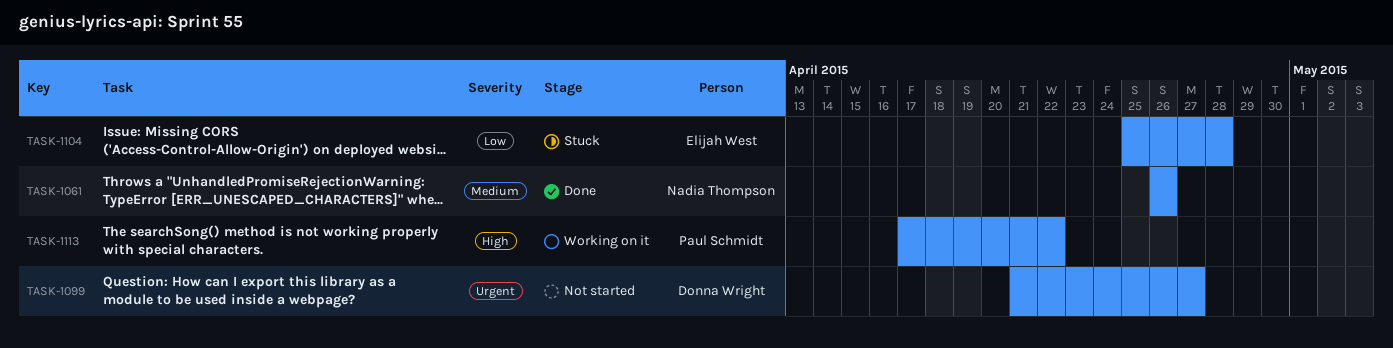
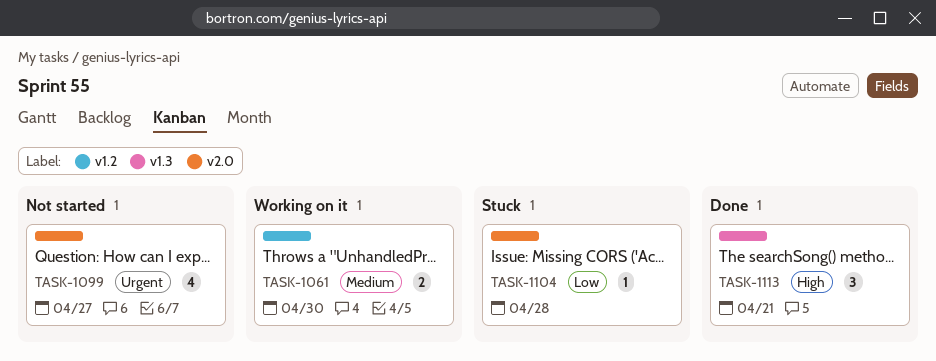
TASK-1061, status: Done -> Working on it
TASK-1061, due: Apr 26 -> Apr 30
TASK-1113, status: Working on it -> Done
TASK-1113, due: Apr 22 -> Apr 21

